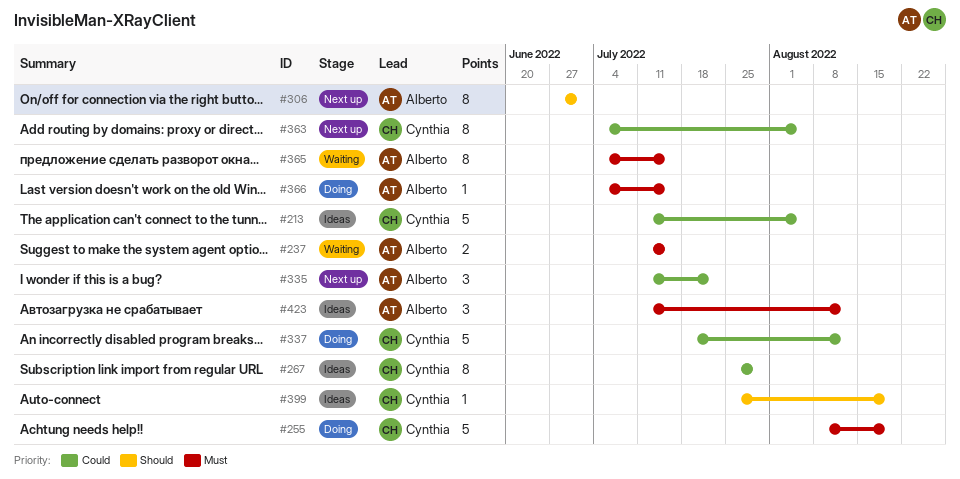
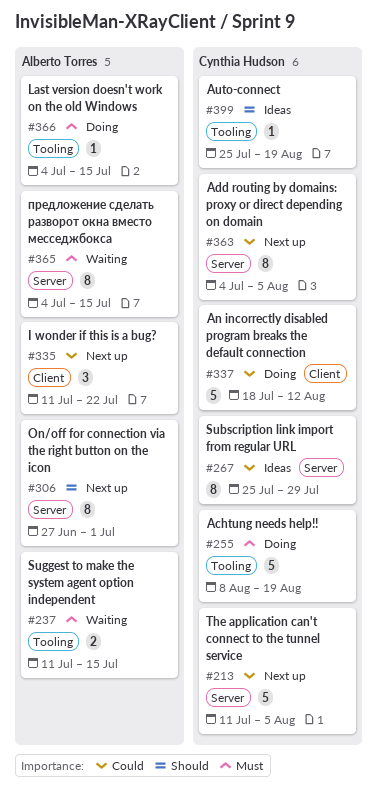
#213, status: Ideas -> Next up
#423: present -> none

